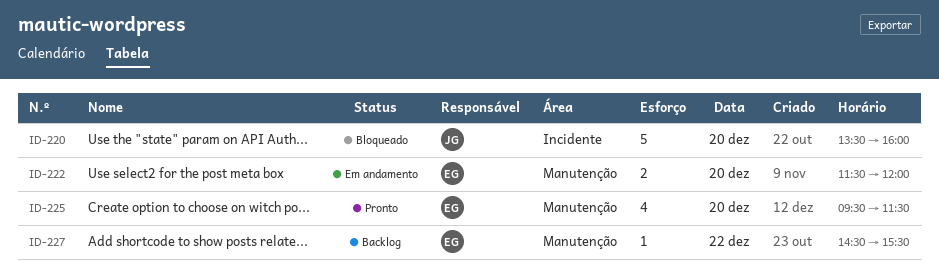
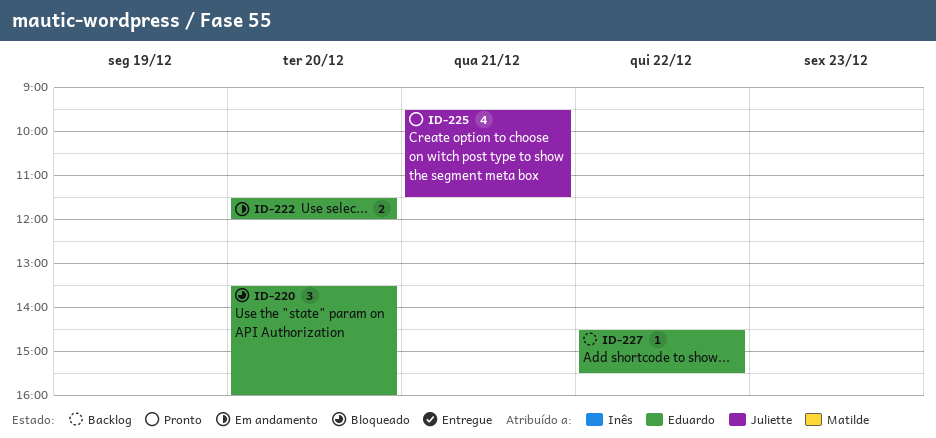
ID-220, owner: Juliette -> Eduardo
ID-220, estimate: 5 -> 3
ID-225, owner: Eduardo -> Juliette
ID-225, day: Dec 20 -> Dec 21

